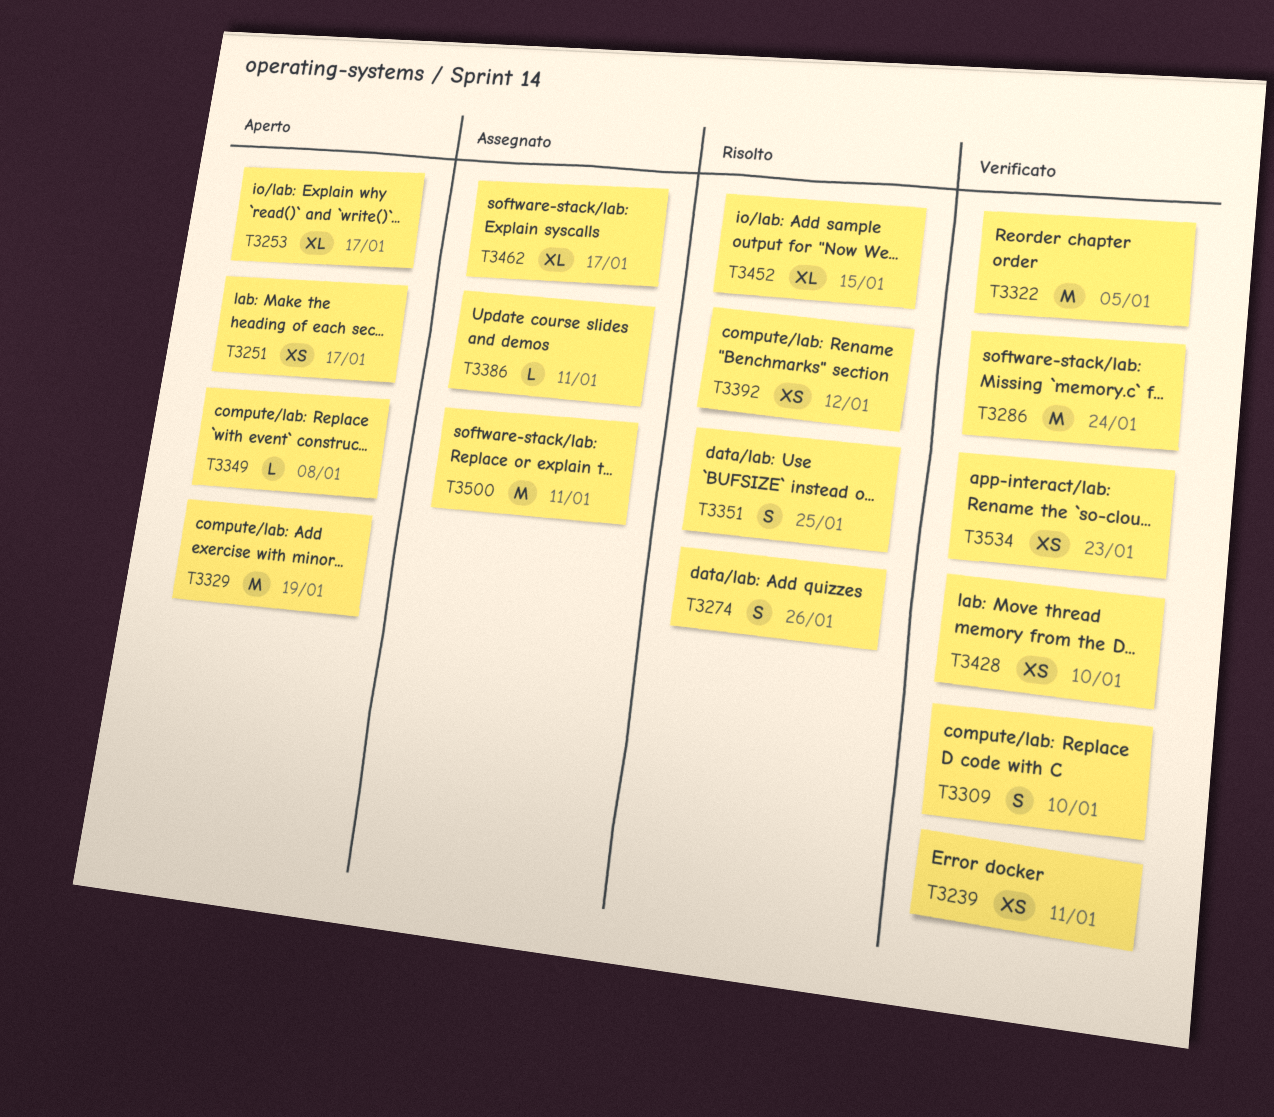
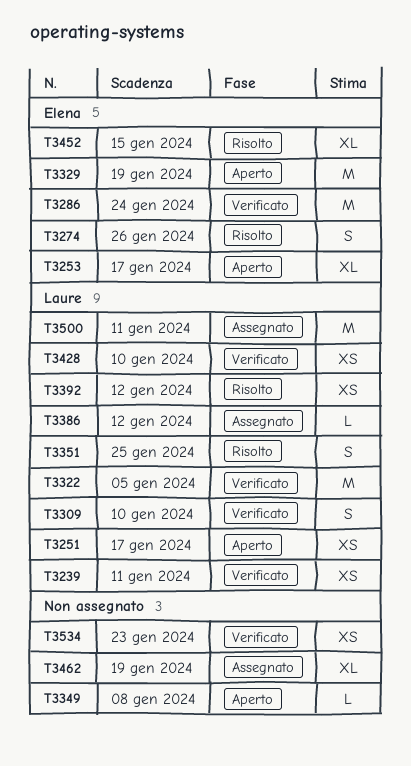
T3386, due: Jan 11 -> Jan 12
T3462, due: Jan 17 -> Jan 19

